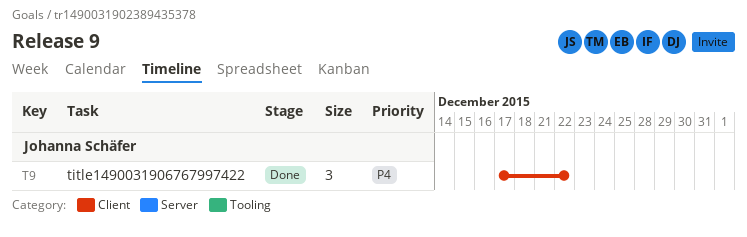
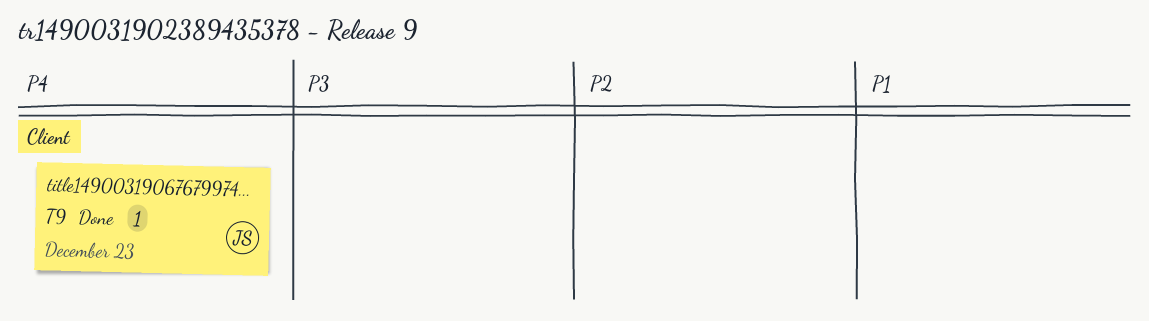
T9, estimate: 3 -> 1
T9, due: Dec 22 -> Dec 23

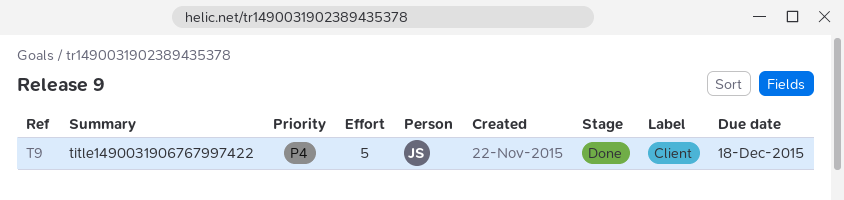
T9, estimate: 1 -> 5
T9, due: Dec 23 -> Dec 18

